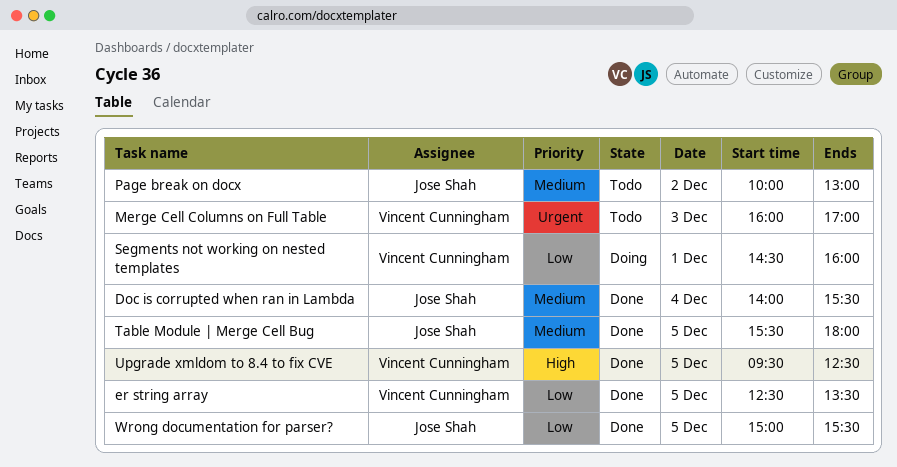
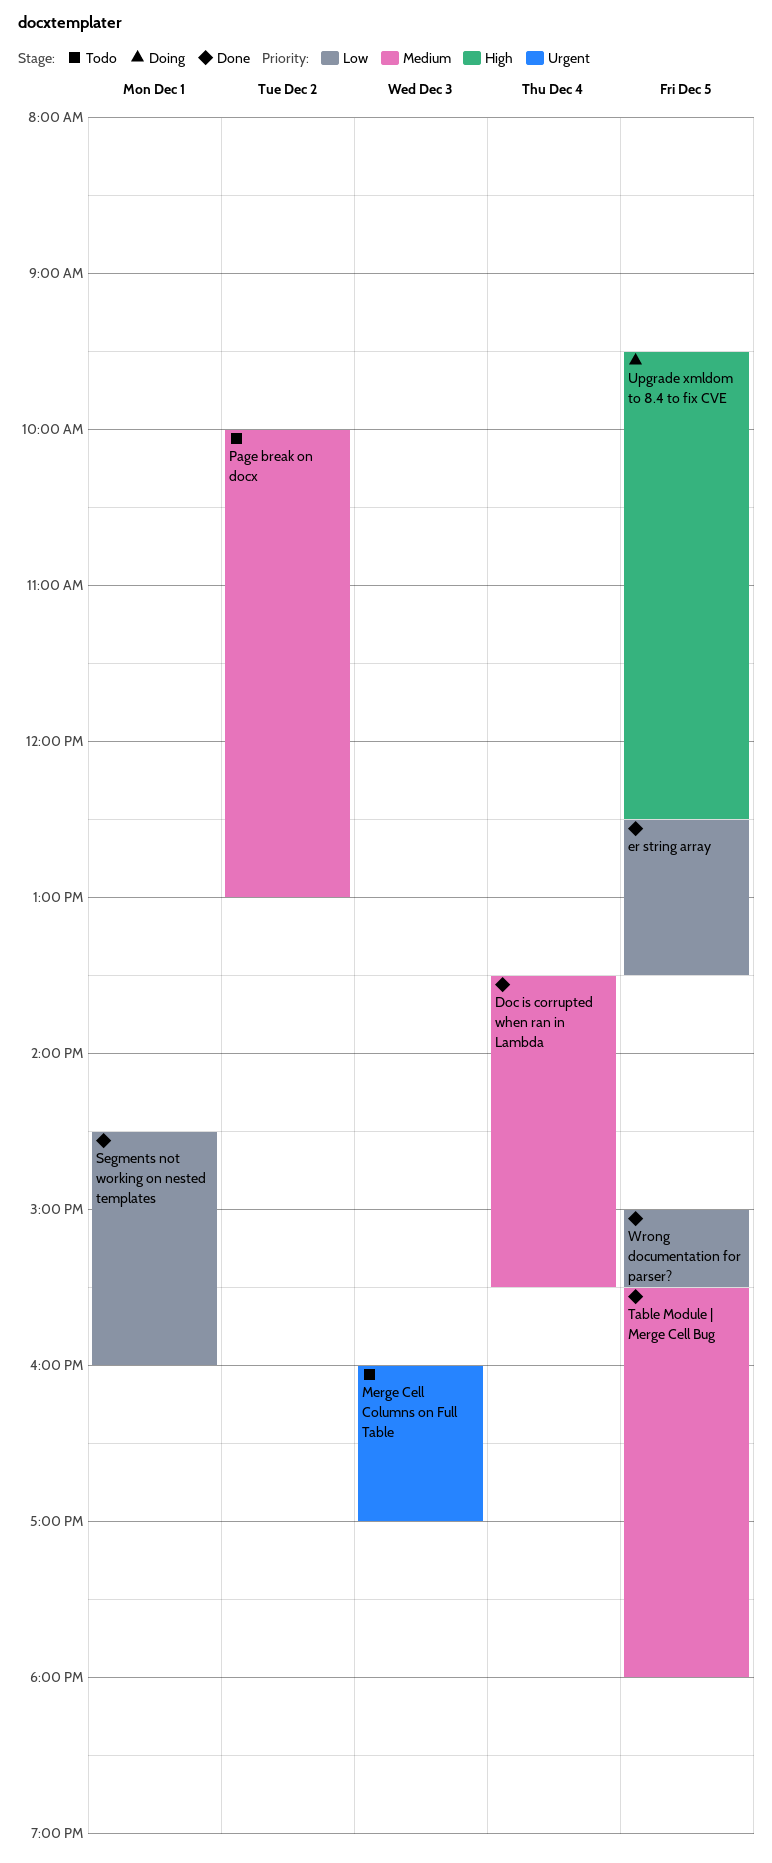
Doc is corrupted when ran in Lambda, begins: 14:00 -> 13:30
Segments not working on nested templates, status: Doing -> Done
Upgrade xmldom to 8.4 to fix CVE, status: Done -> Doing

